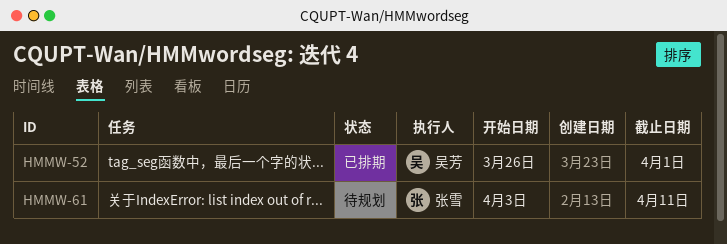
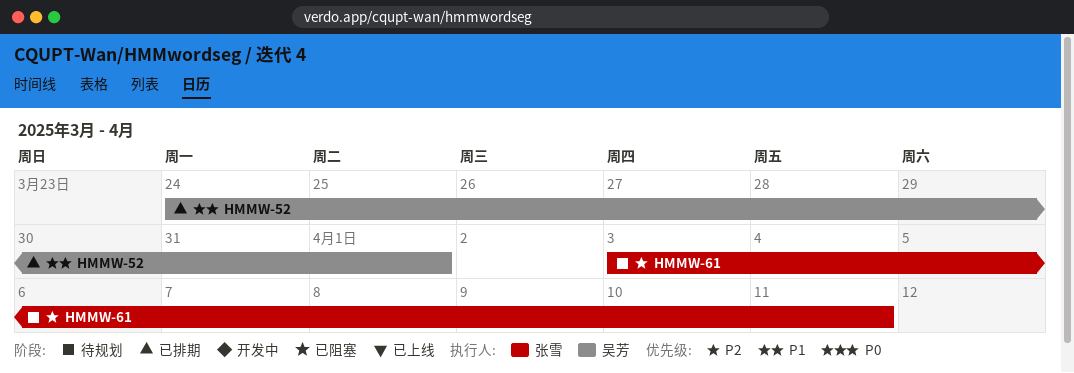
HMMW-52, start: Mar 26 -> Mar 24

